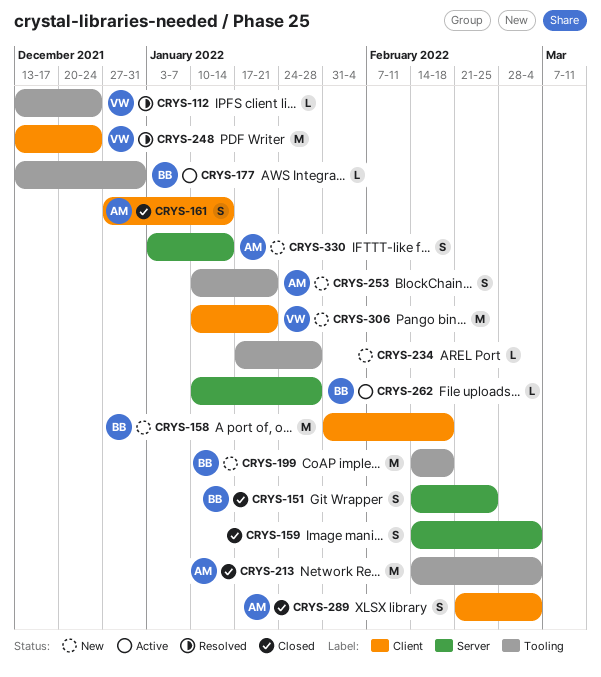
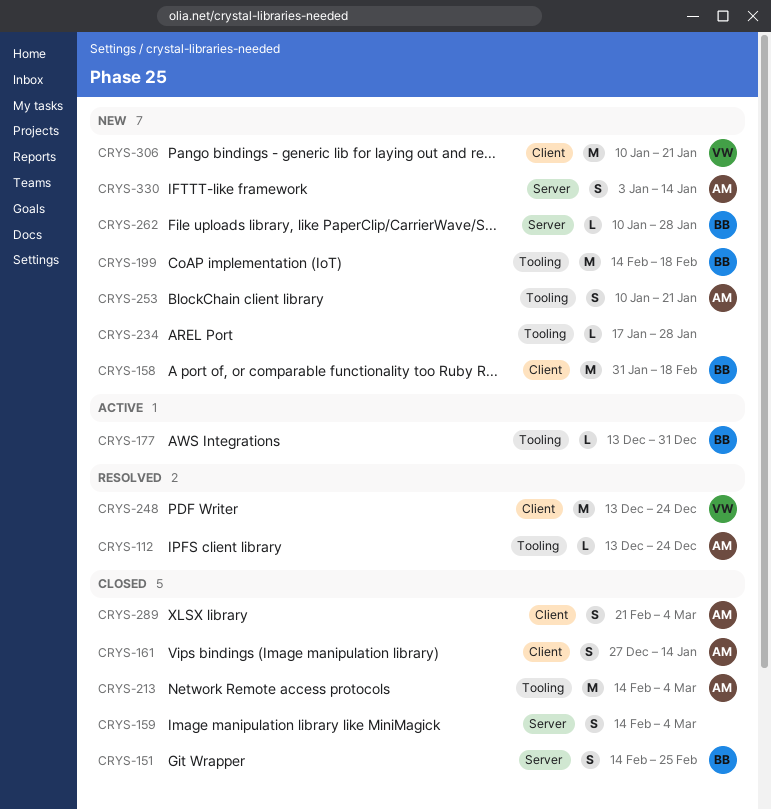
CRYS-112, owner: VW -> AM
CRYS-262, status: Active -> New

